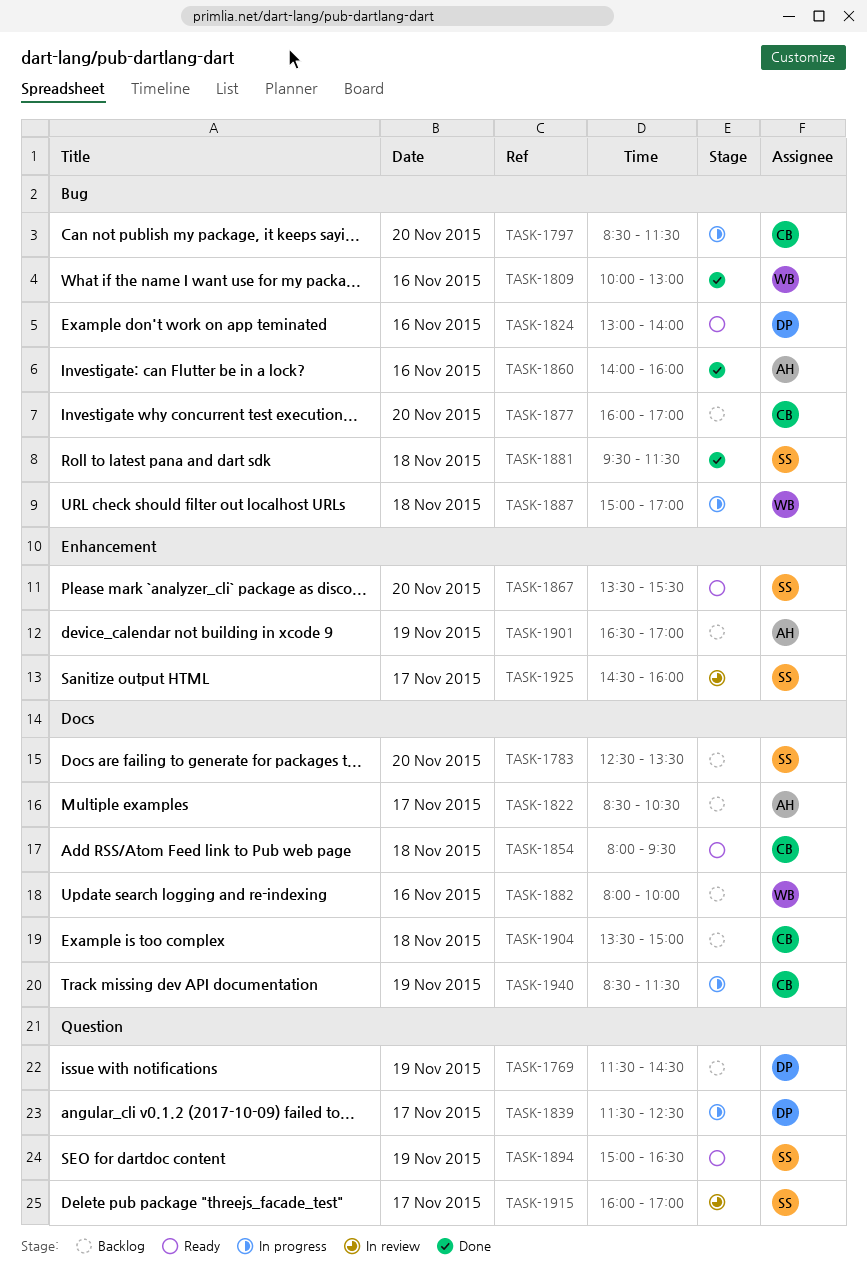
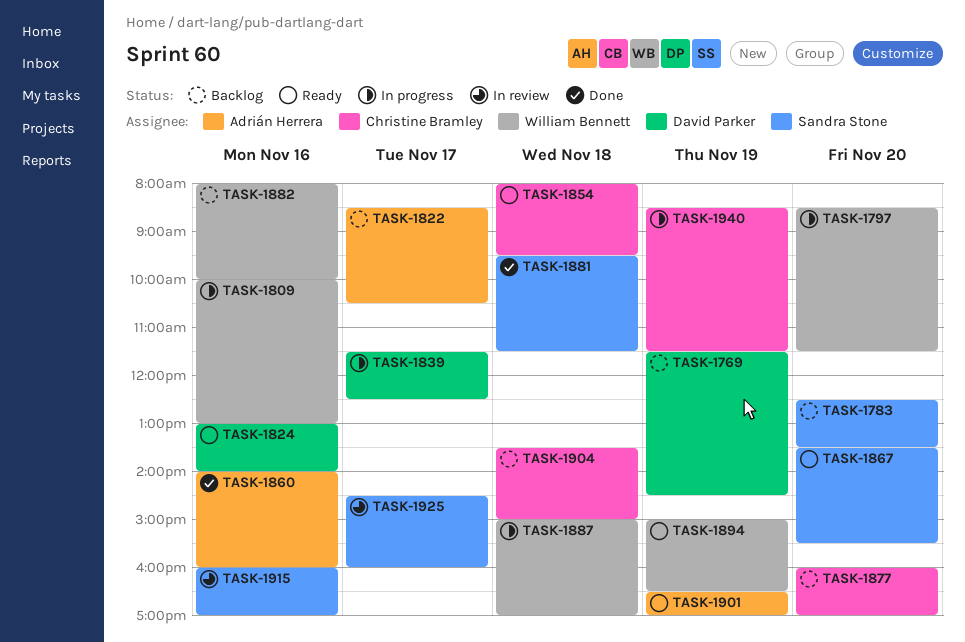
TASK-1797, owner: Christine Bramley -> William Bennett
TASK-1809, status: Done -> In progress
TASK-1894, owner: Sandra Stone -> William Bennett
TASK-1901, status: Backlog -> Ready
TASK-1915, day: Nov 17 -> Nov 16

